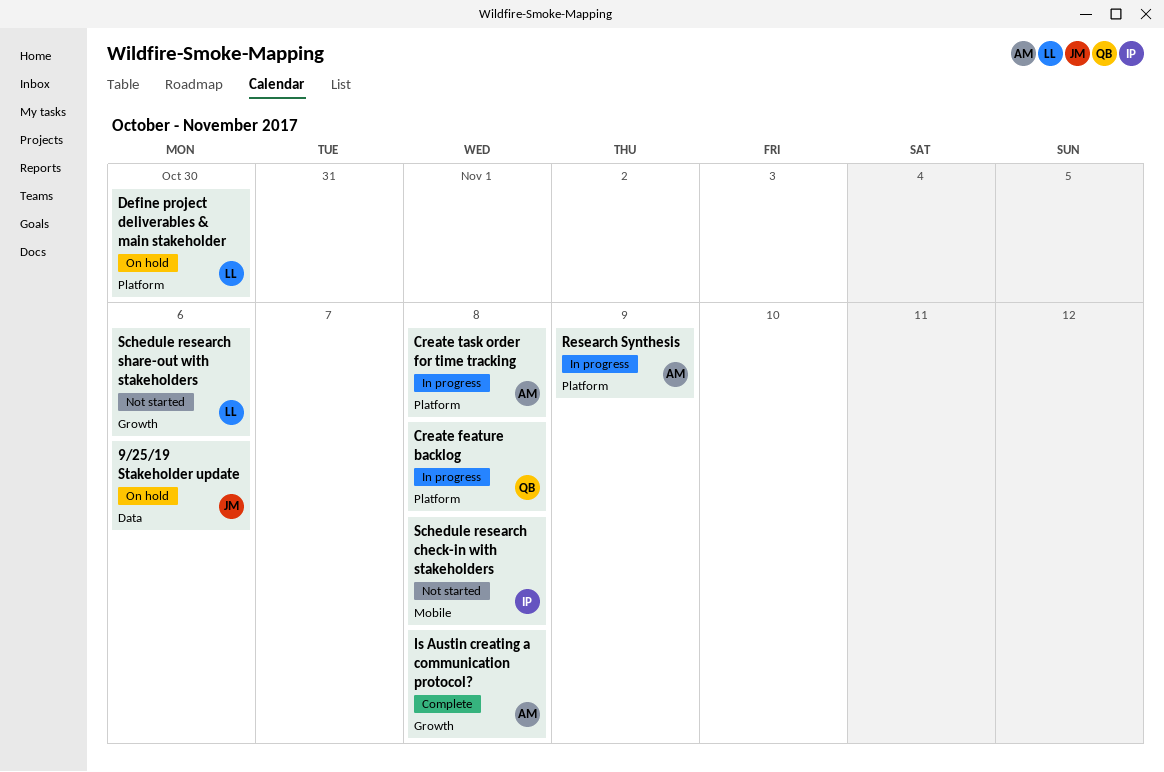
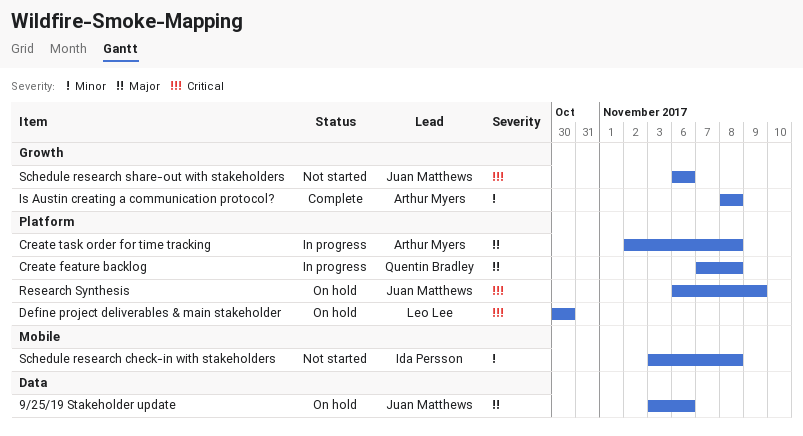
Research Synthesis, status: In progress -> On hold
Research Synthesis, owner: Arthur Myers -> Juan Matthews
Schedule research share-out with stakeholders, owner: Leo Lee -> Juan Matthews

